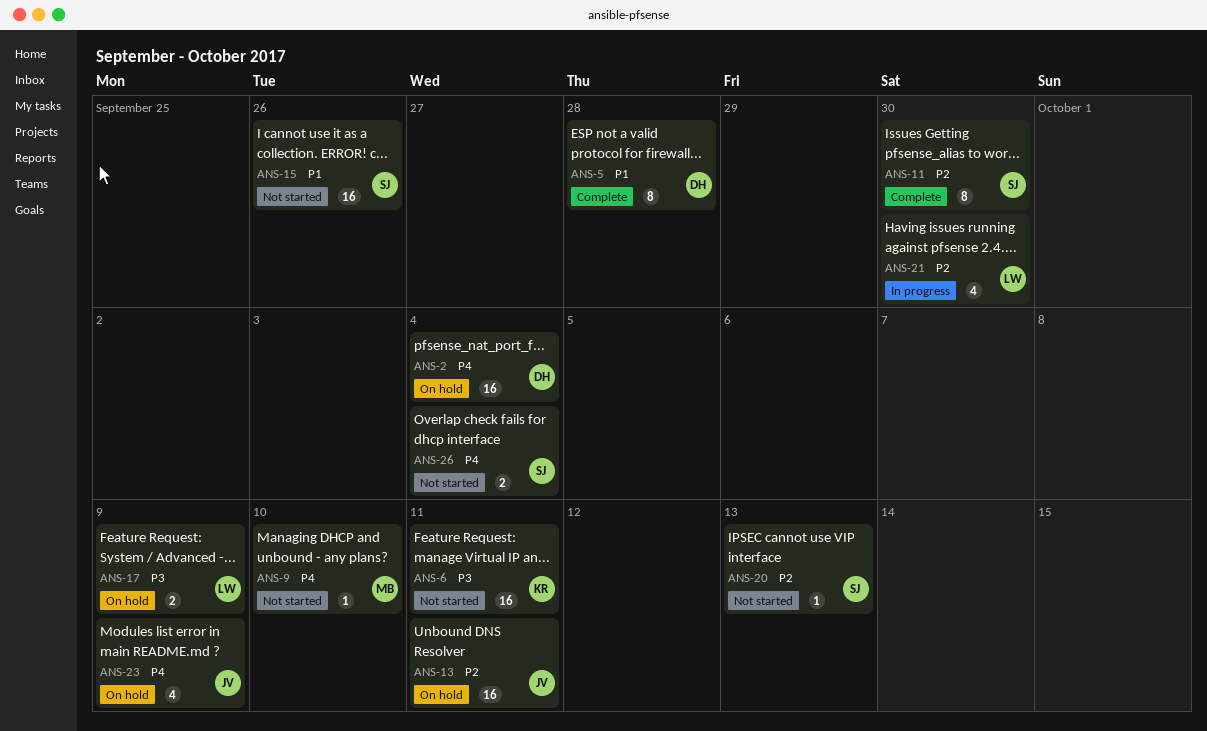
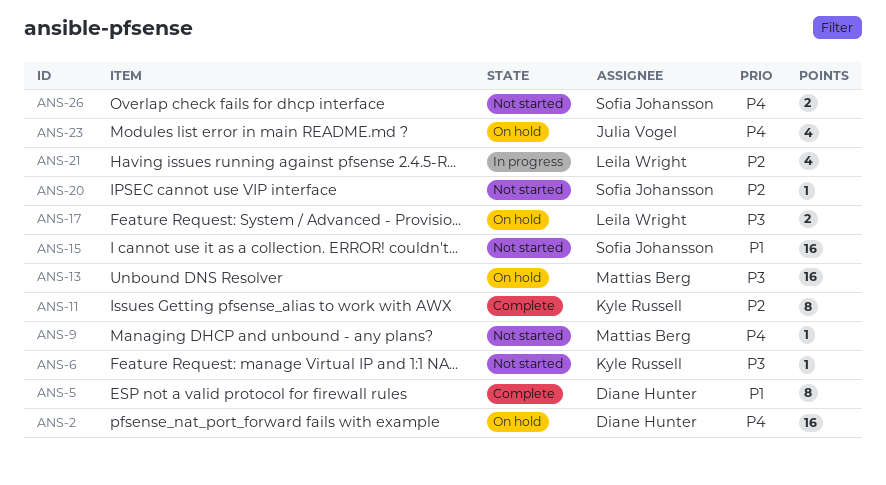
ANS-6, estimate: 16 -> 1
ANS-11, owner: Sofia Johansson -> Kyle Russell
ANS-13, owner: Julia Vogel -> Mattias Berg
ANS-13, priority: P2 -> P3

